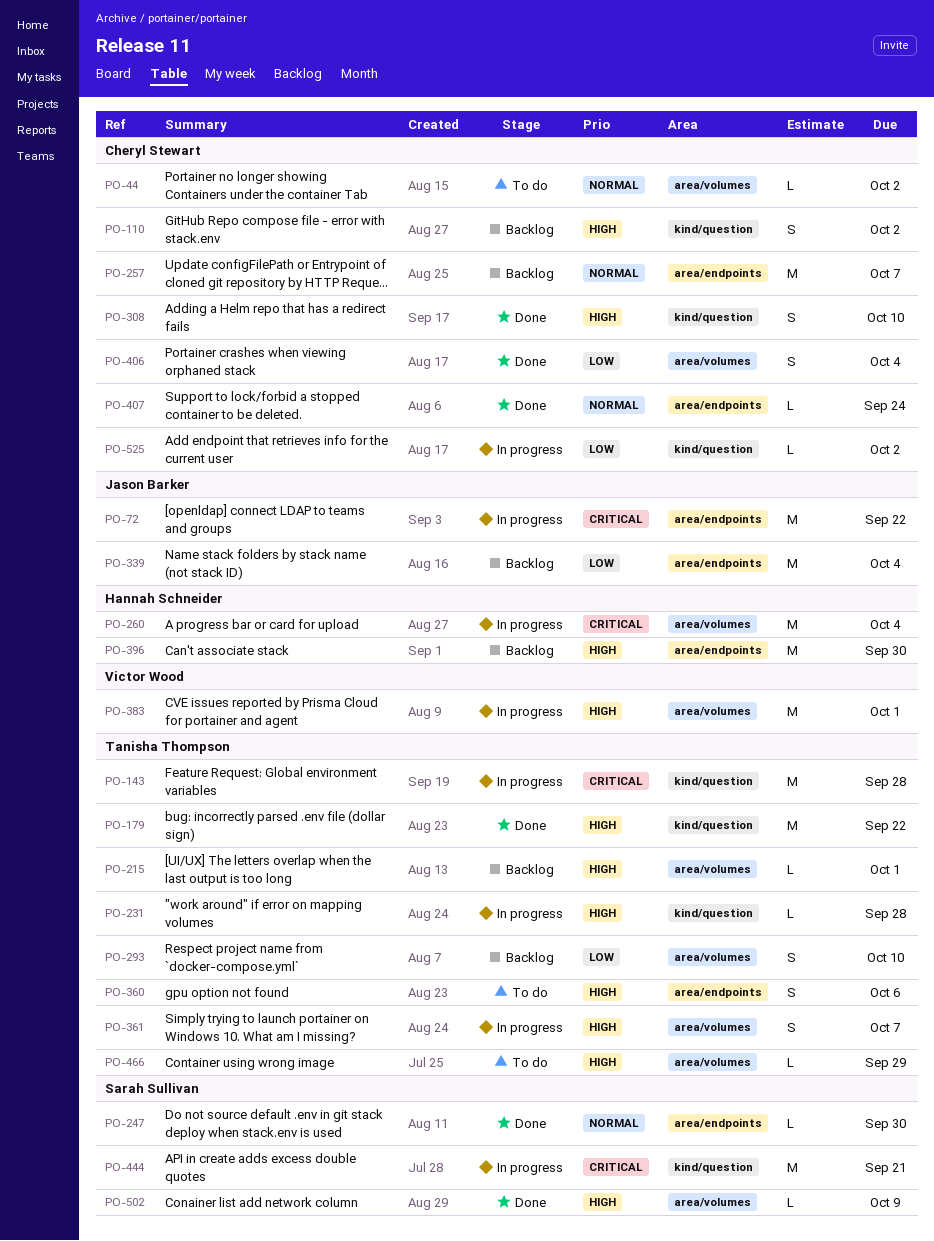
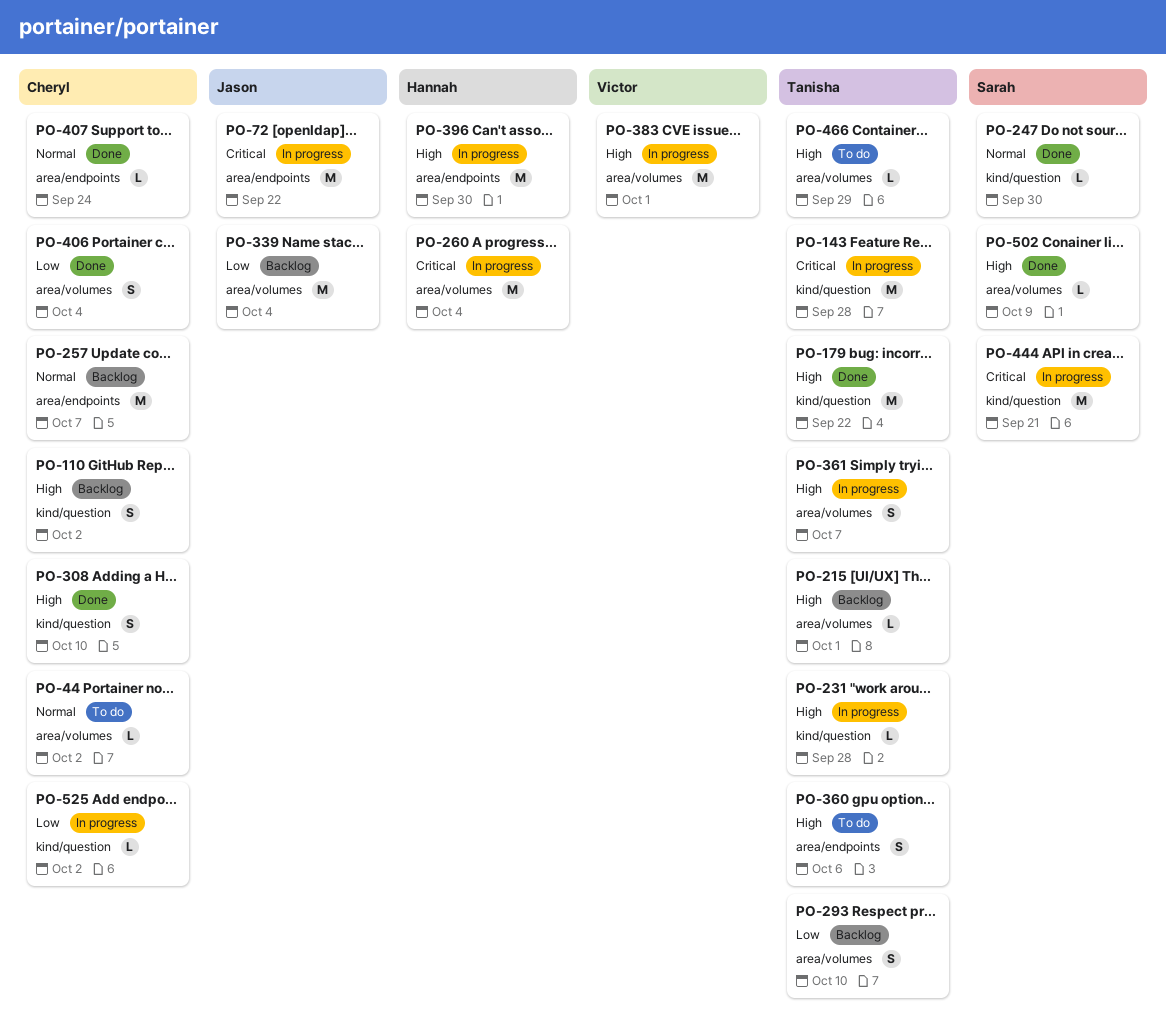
PO-247, label: area/endpoints -> kind/question
PO-339, label: area/endpoints -> area/volumes
PO-396, status: Backlog -> In progress

